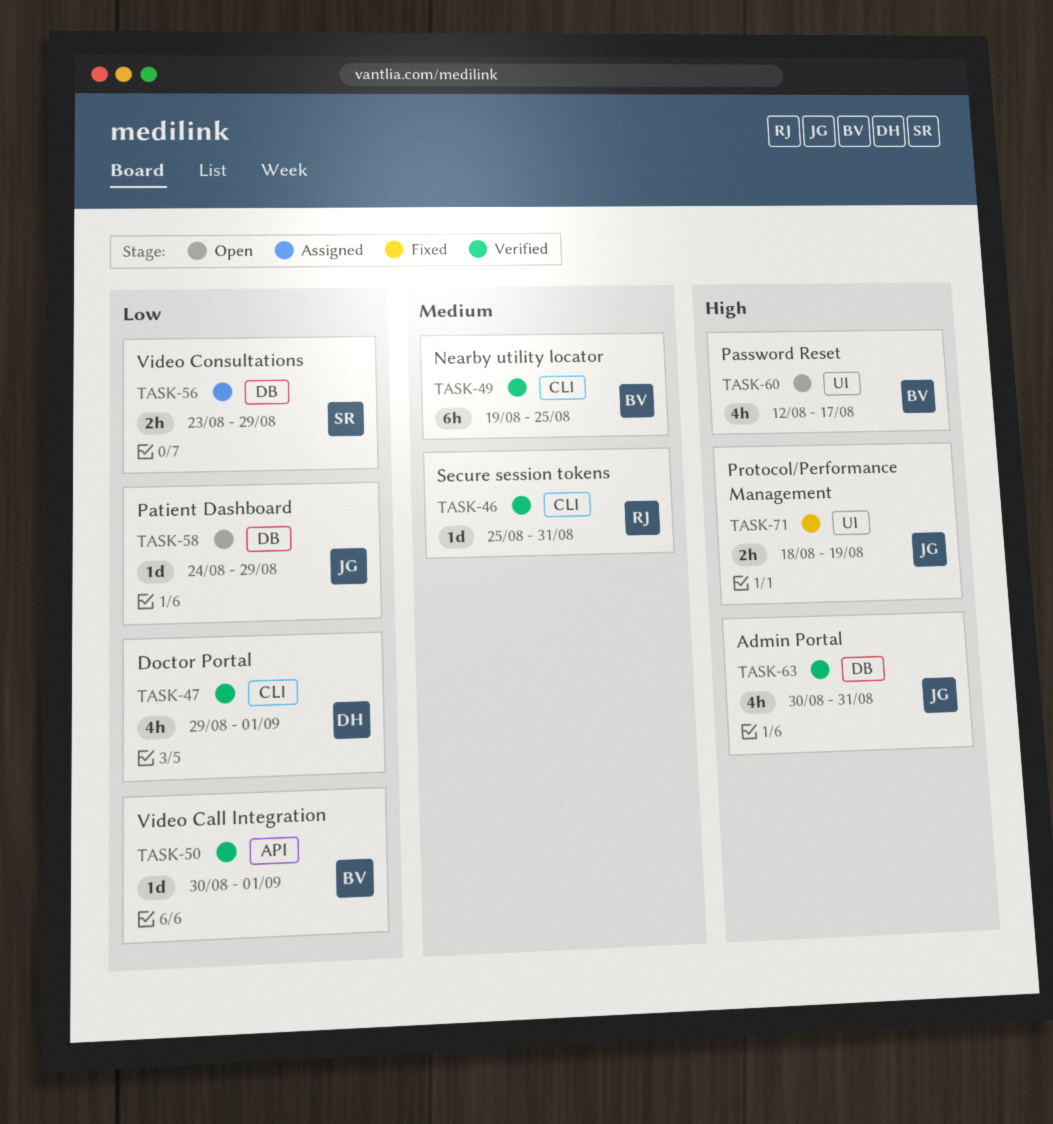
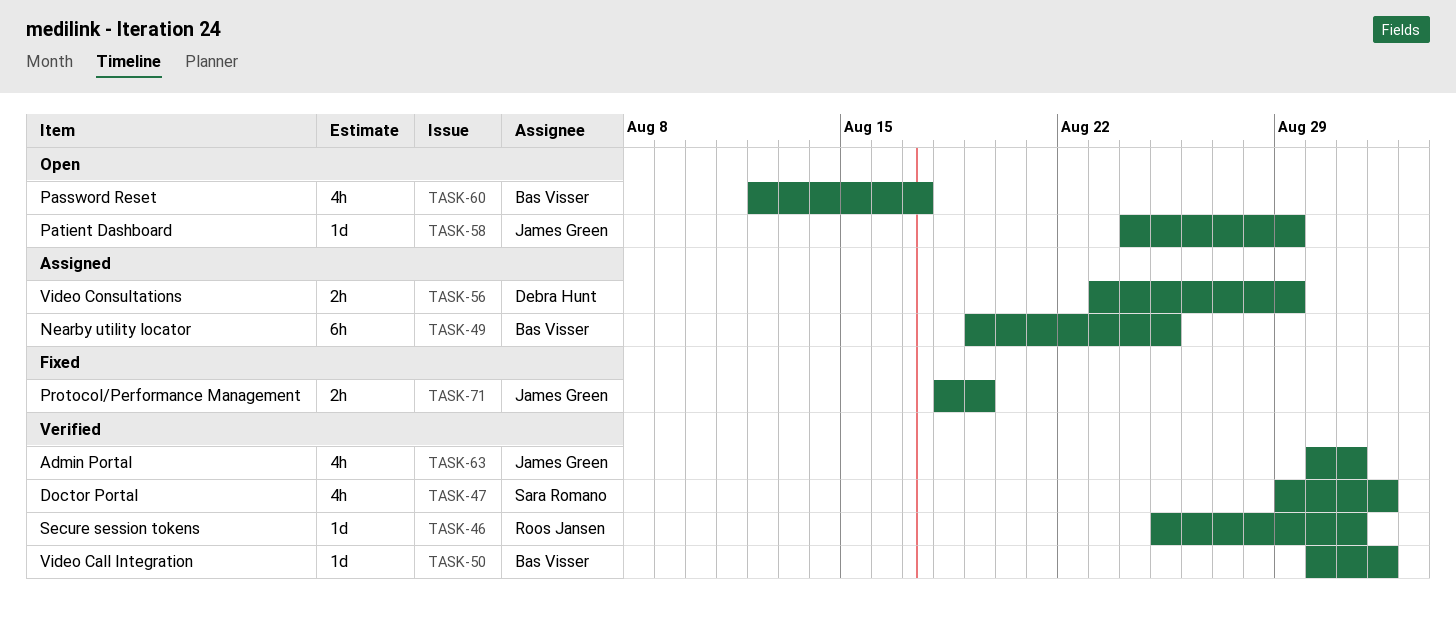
TASK-47, owner: Debra Hunt -> Sara Romano
TASK-49, status: Verified -> Assigned
TASK-56, owner: Sara Romano -> Debra Hunt

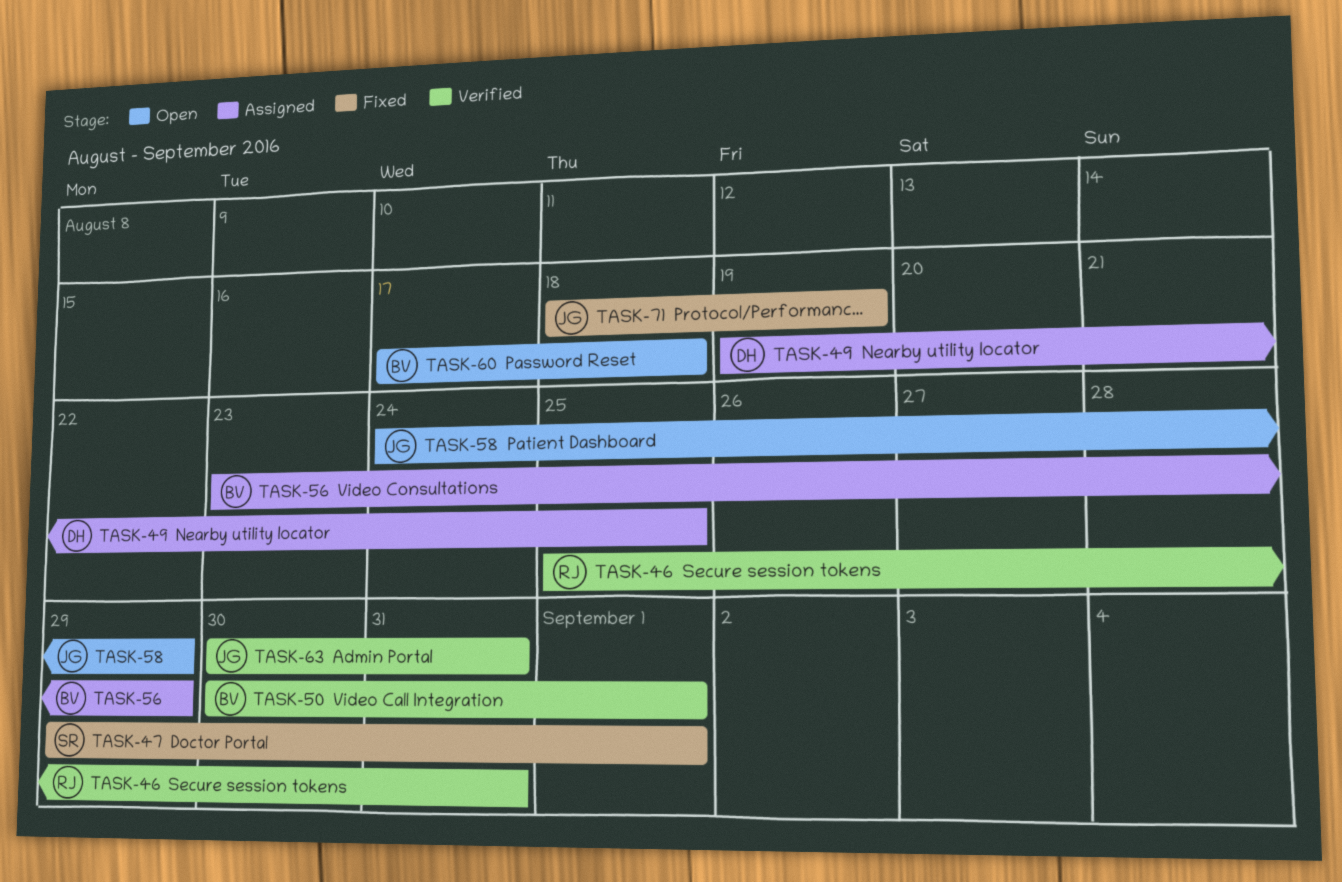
TASK-47, status: Verified -> Fixed
TASK-49, owner: Bas Visser -> Debra Hunt
TASK-56, owner: Debra Hunt -> Bas Visser
TASK-60, start: Aug 12 -> Aug 17
TASK-60, due: Aug 17 -> Aug 18

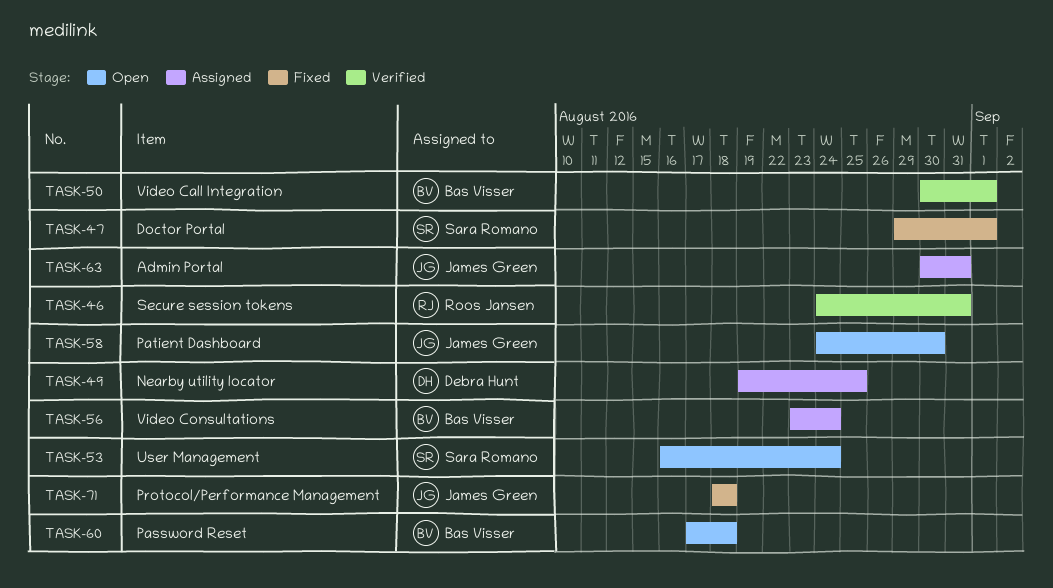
TASK-46, start: Aug 25 -> Aug 24
TASK-53: none -> present
TASK-56, due: Aug 29 -> Aug 24
TASK-58, due: Aug 29 -> Aug 30
TASK-63, status: Verified -> Assigned
TASK-71, due: Aug 19 -> Aug 18

